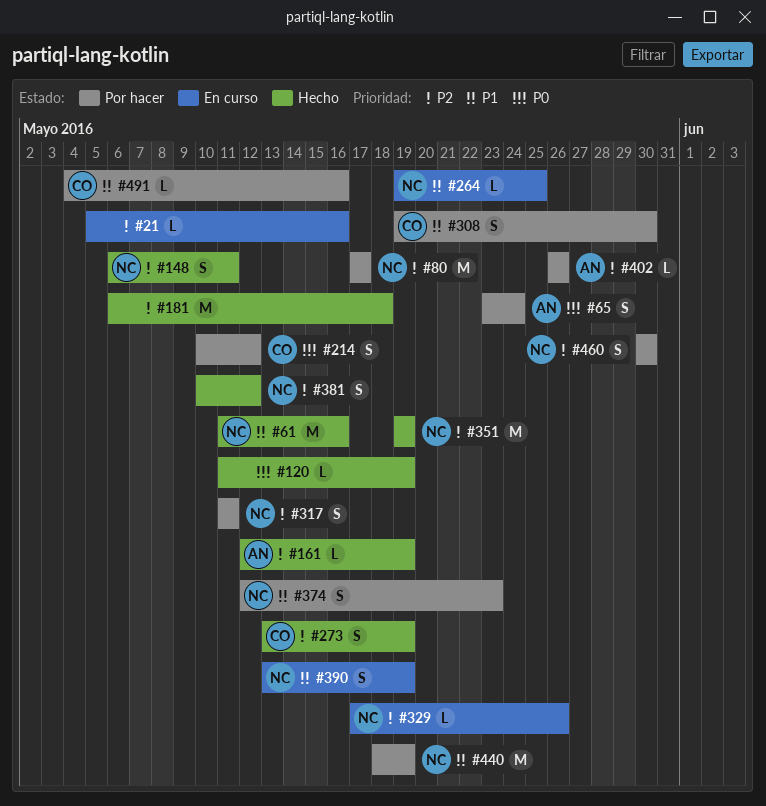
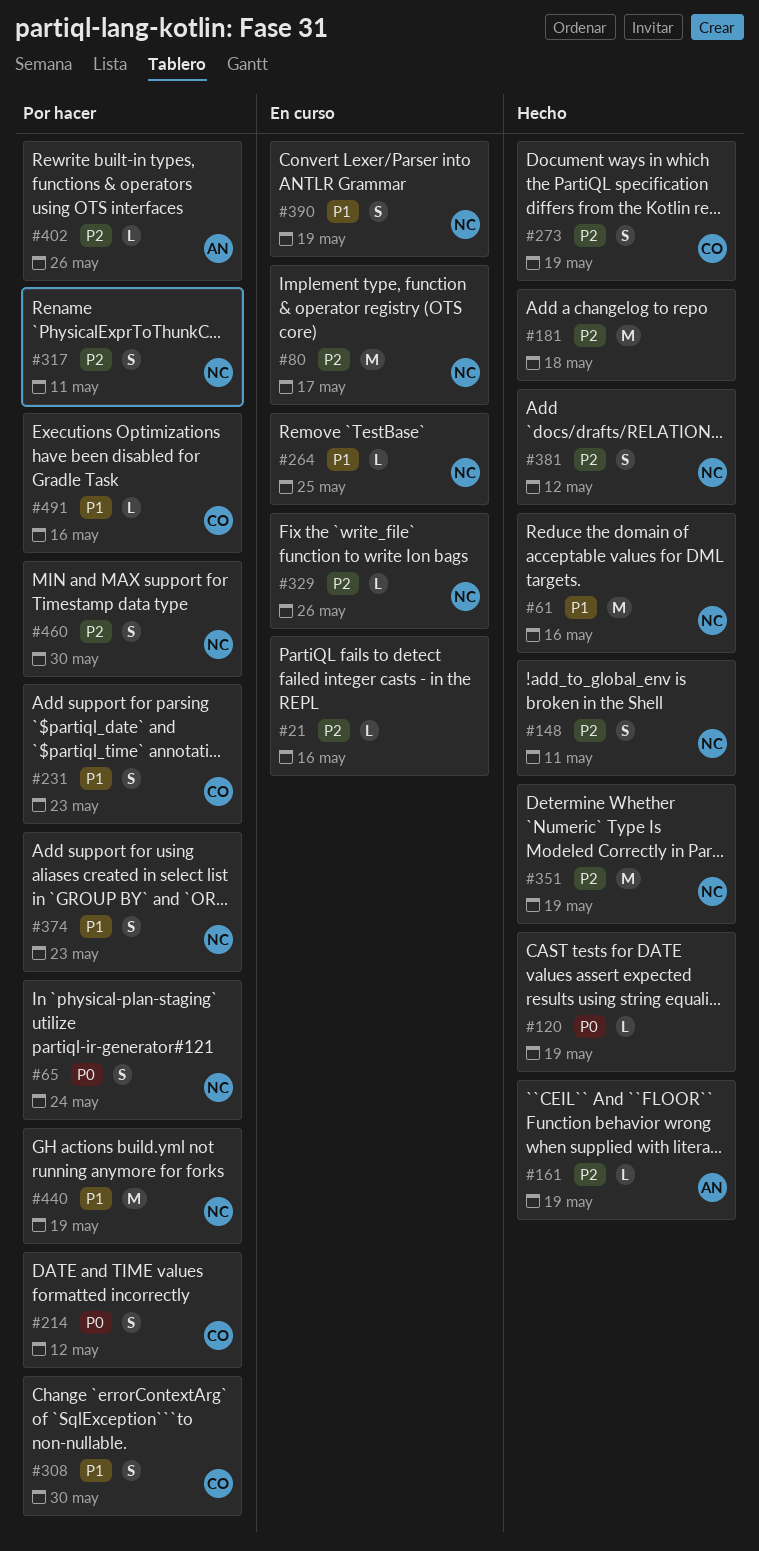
#65, owner: AN -> NC
#80, status: Por hacer -> En curso
#231: none -> present

